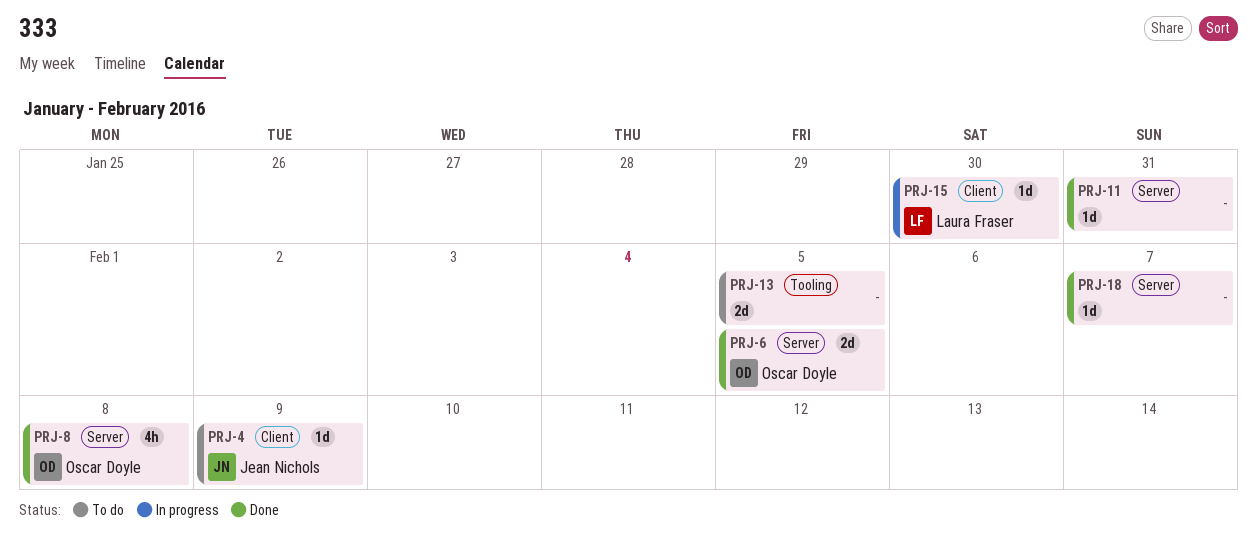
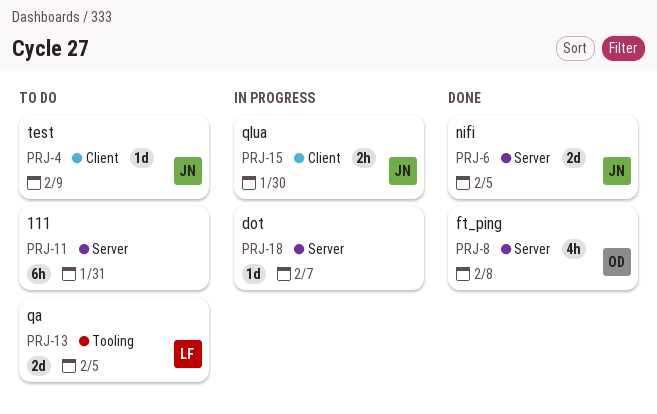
PRJ-6, owner: Oscar Doyle -> Jean Nichols
PRJ-11, status: Done -> To do
PRJ-11, estimate: 1d -> 6h
PRJ-13, owner: none -> Laura Fraser
PRJ-15, owner: Laura Fraser -> Jean Nichols
PRJ-15, estimate: 1d -> 2h
PRJ-18, status: Done -> In progress

